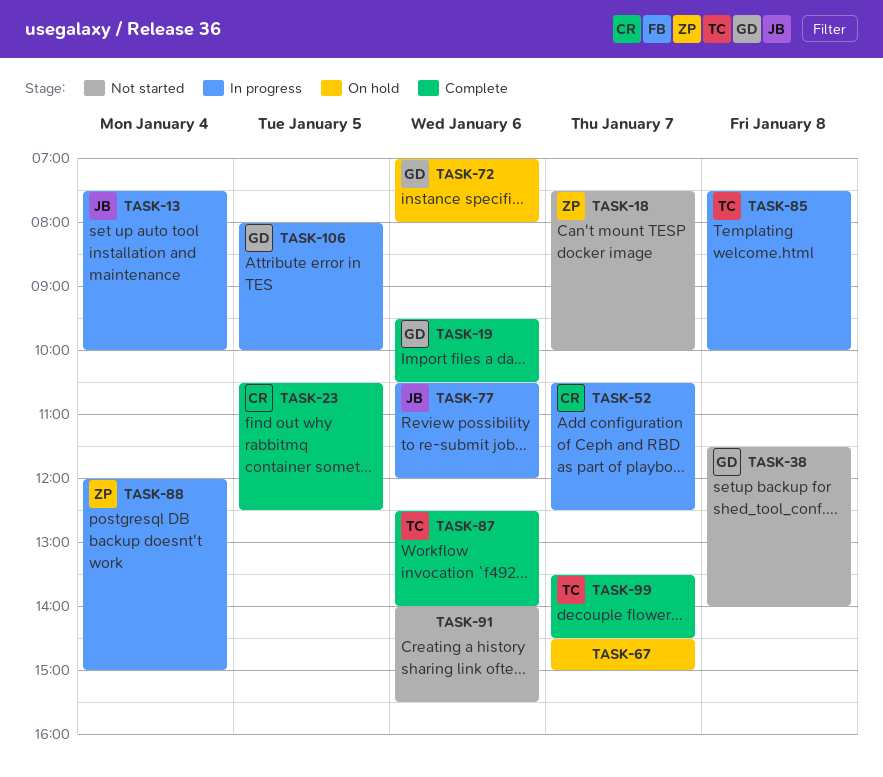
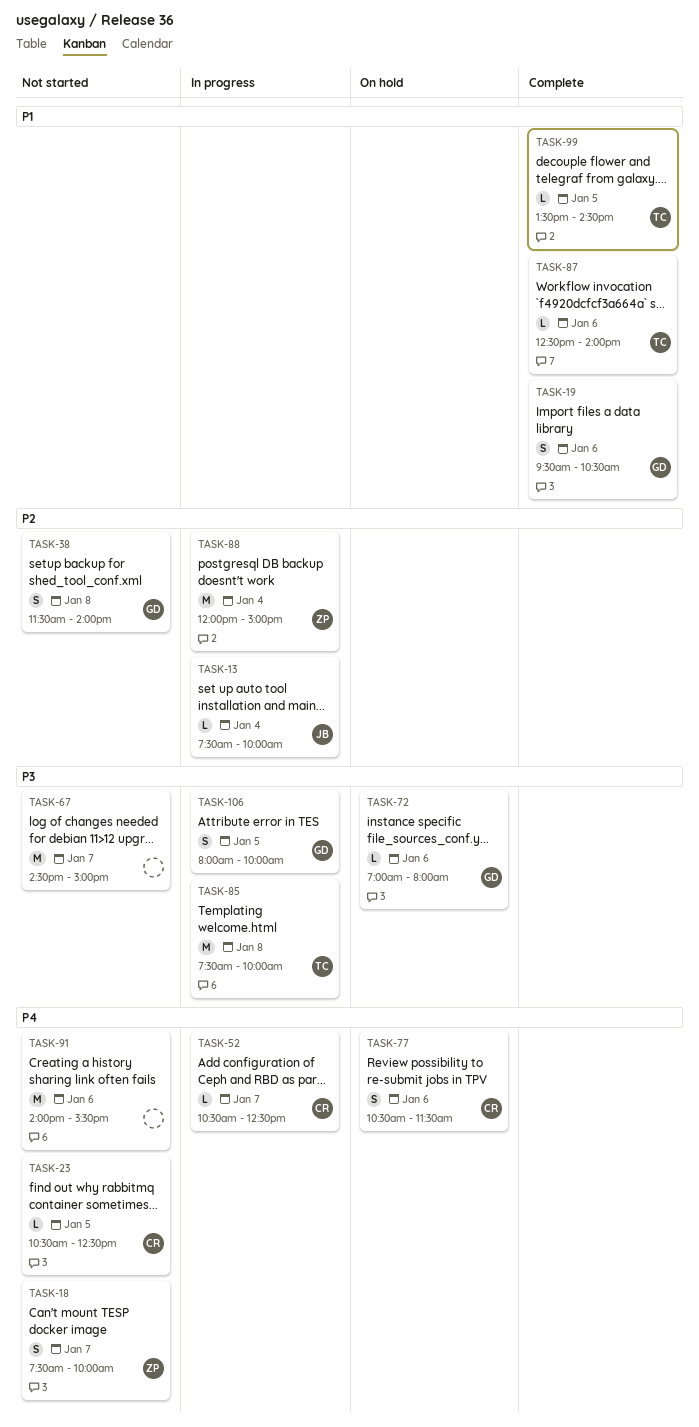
TASK-23, status: Complete -> Not started
TASK-67, status: On hold -> Not started
TASK-77, status: In progress -> On hold
TASK-77, owner: JB -> CR
TASK-77, ends: 12:00 -> 11:30
TASK-99, day: Jan 7 -> Jan 5

